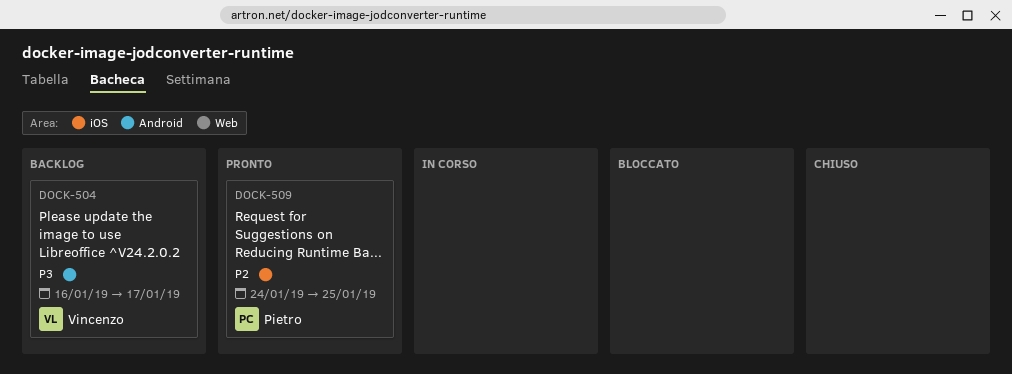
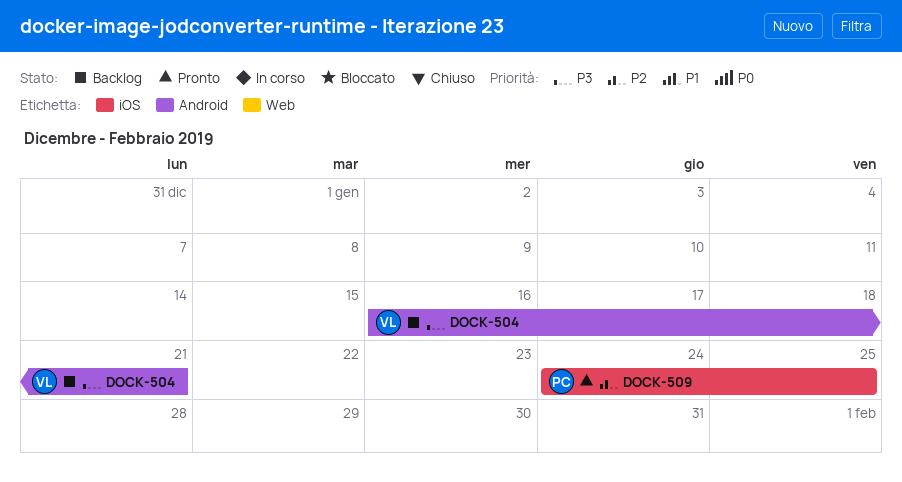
DOCK-504, due: Jan 17 -> Jan 21

